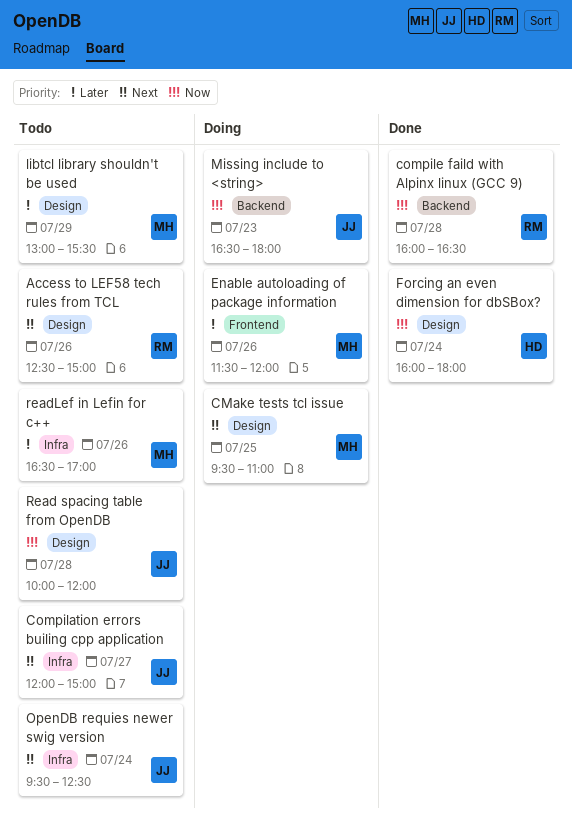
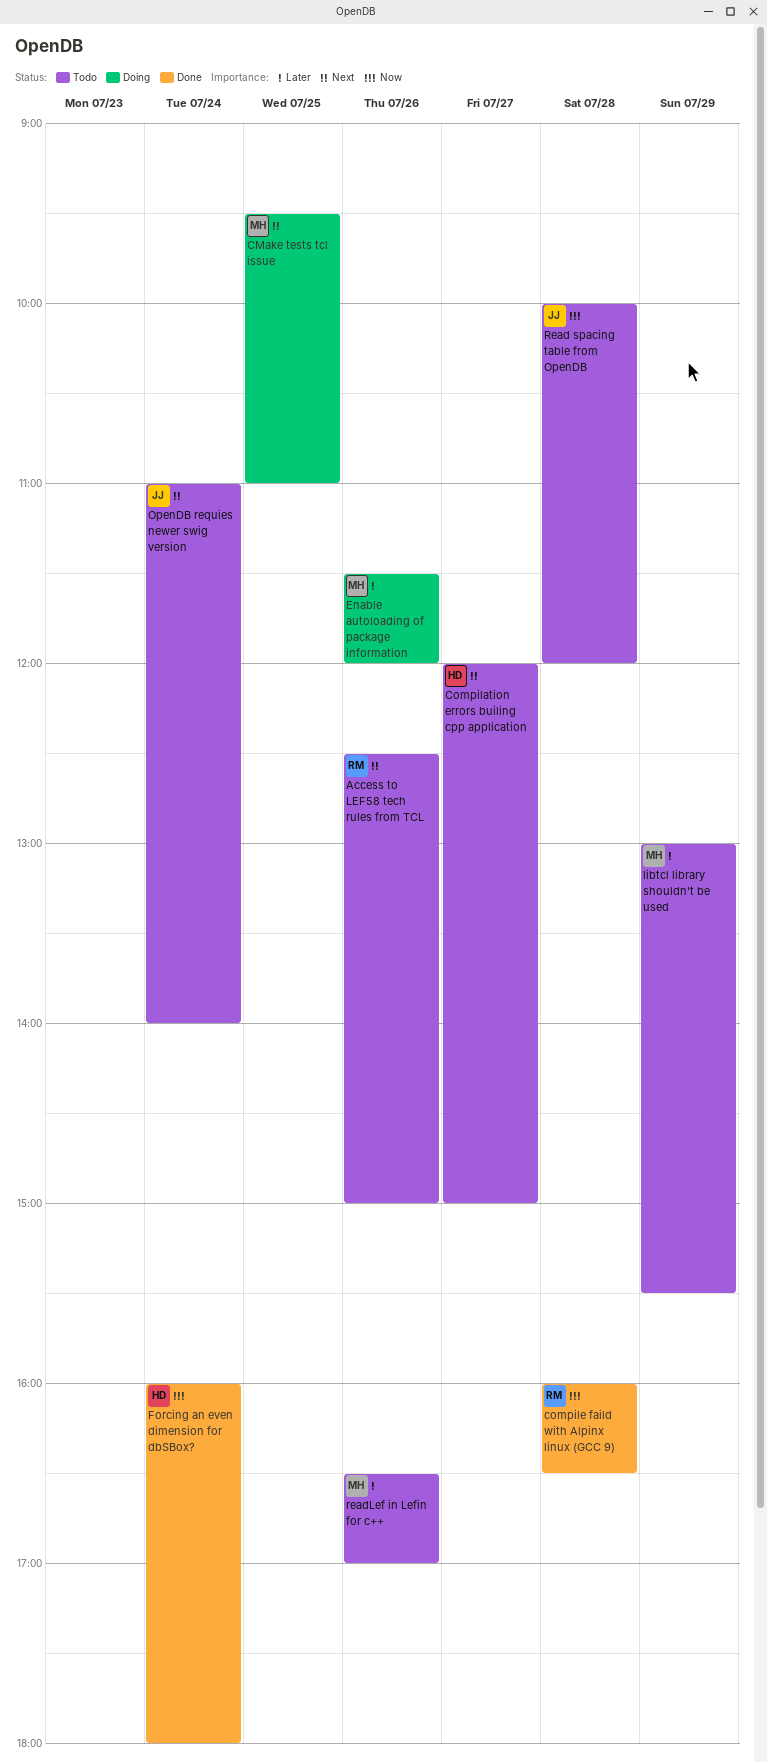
Compilation errors builing cpp application, owner: JJ -> HD
Missing include to <string>: present -> none
OpenDB requies newer swig version, begins: 09:30 -> 11:00
OpenDB requies newer swig version, ends: 12:30 -> 14:00

